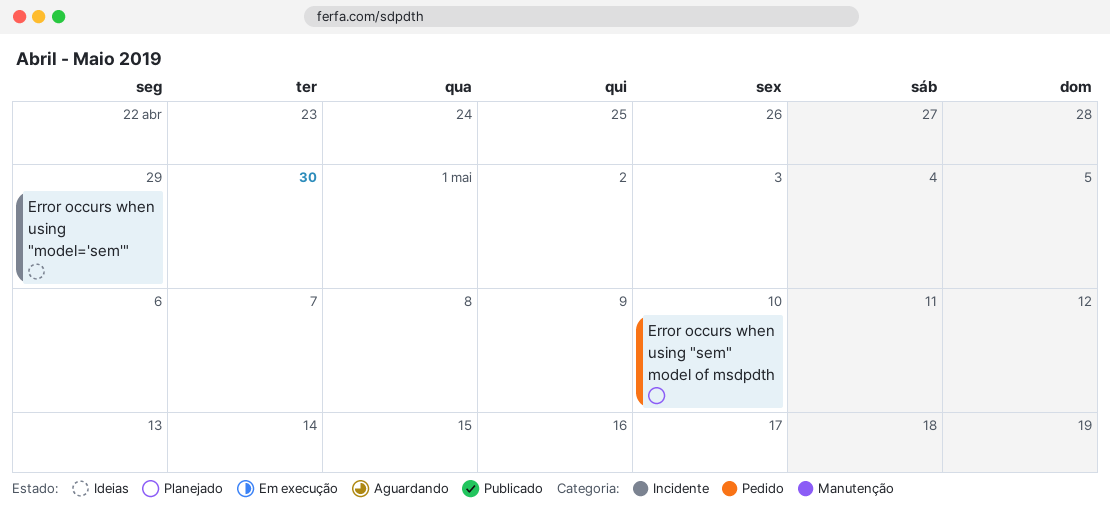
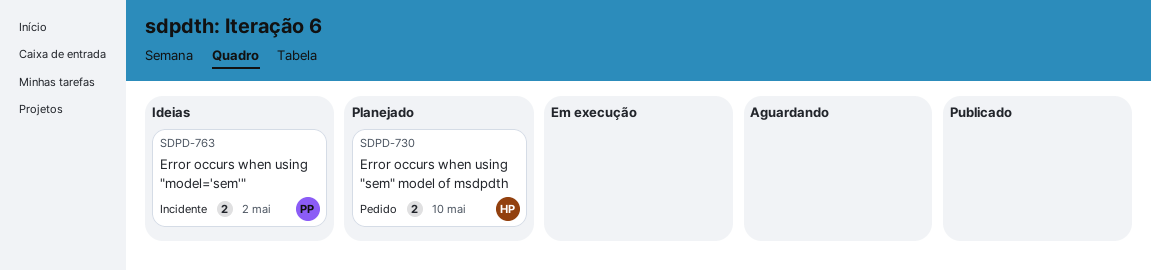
Error occurs when using "model='sem'", due: Apr 29 -> May 2

